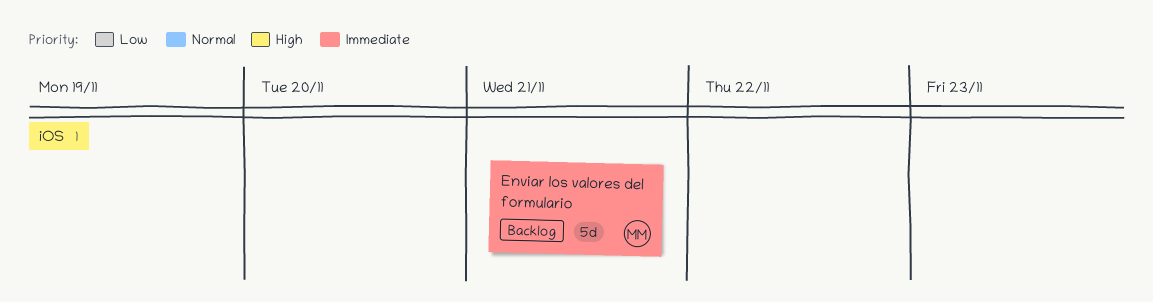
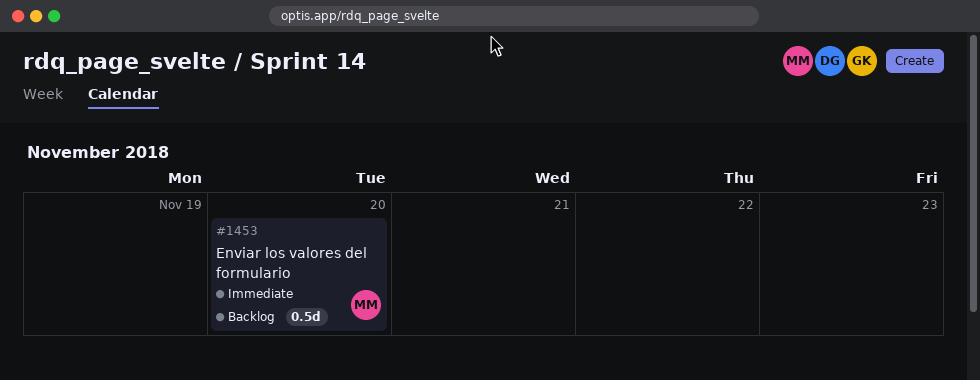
Enviar los valores del formulario, estimate: 5d -> 0.5d
Enviar los valores del formulario, due: Nov 21 -> Nov 20

